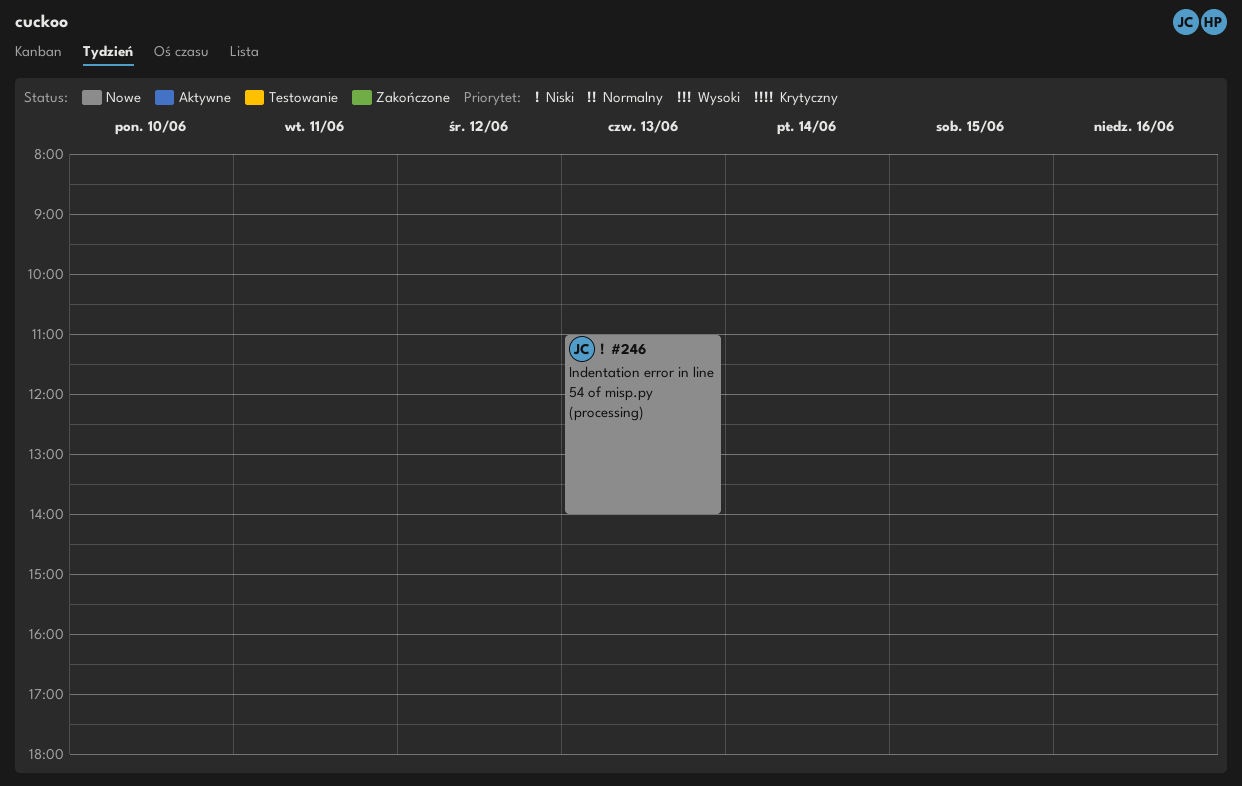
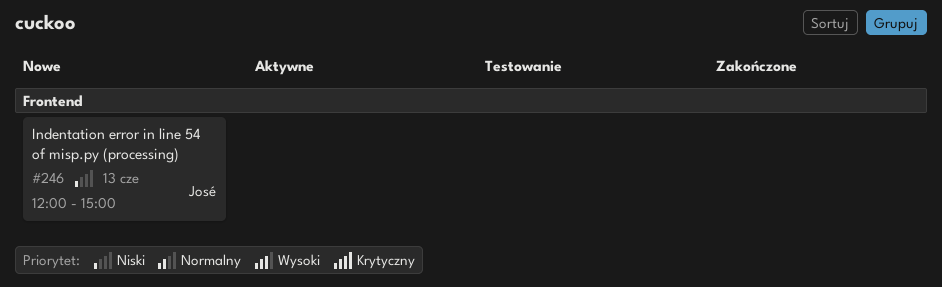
#246, begins: 11:00 -> 12:00
#246, ends: 14:00 -> 15:00

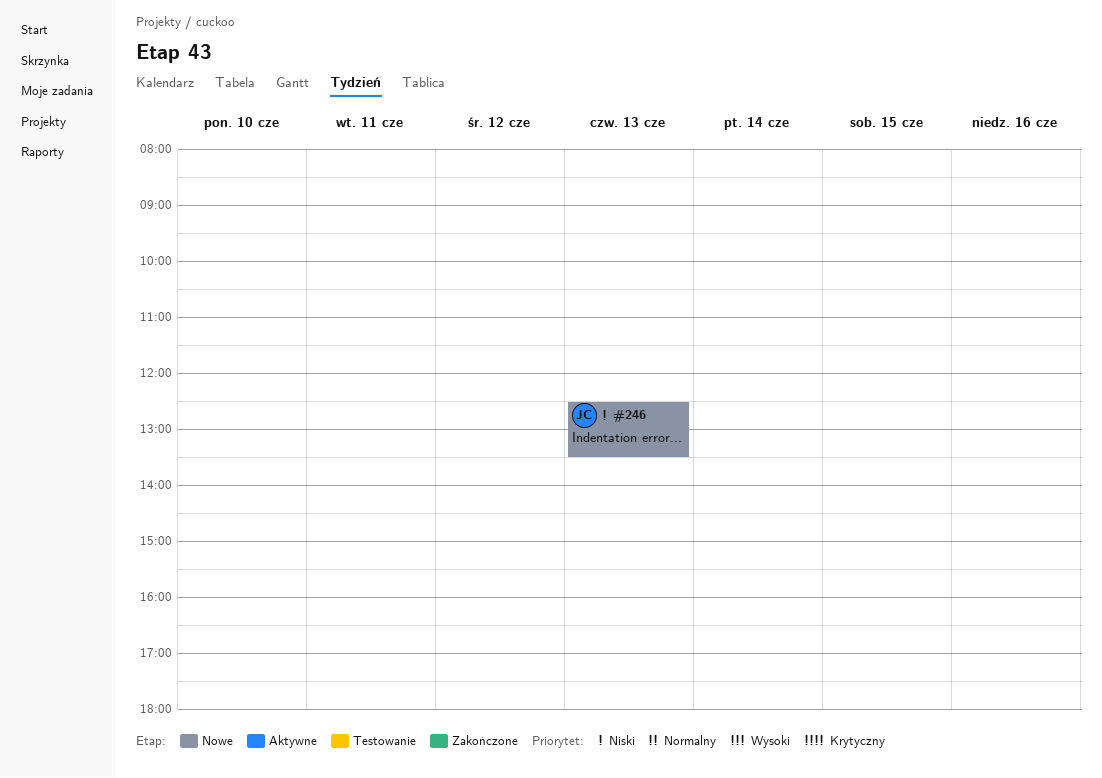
#246, begins: 12:00 -> 12:30
#246, ends: 15:00 -> 13:30

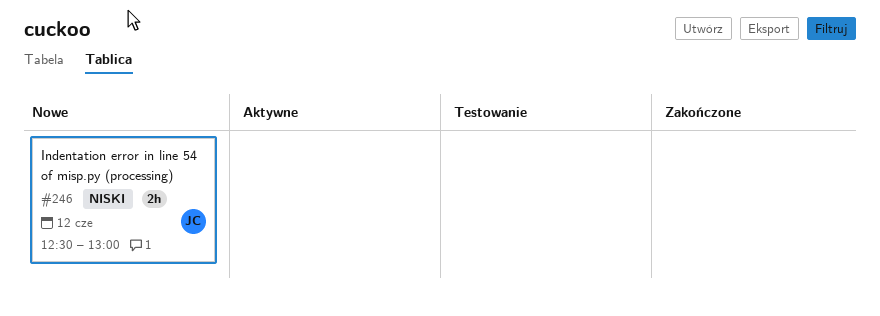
#246, day: Jun 13 -> Jun 12
#246, ends: 13:30 -> 13:00

